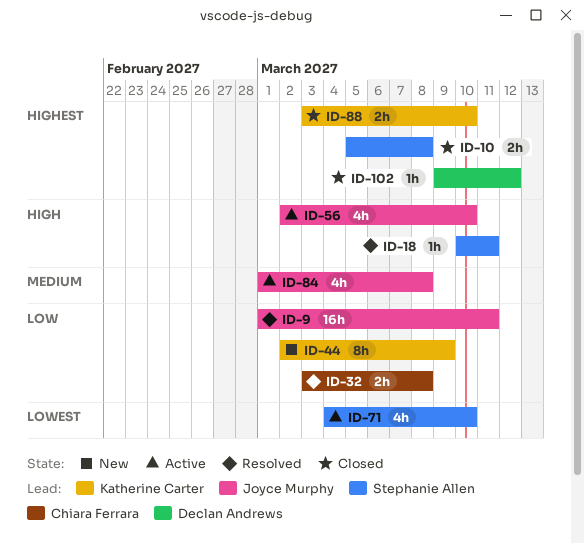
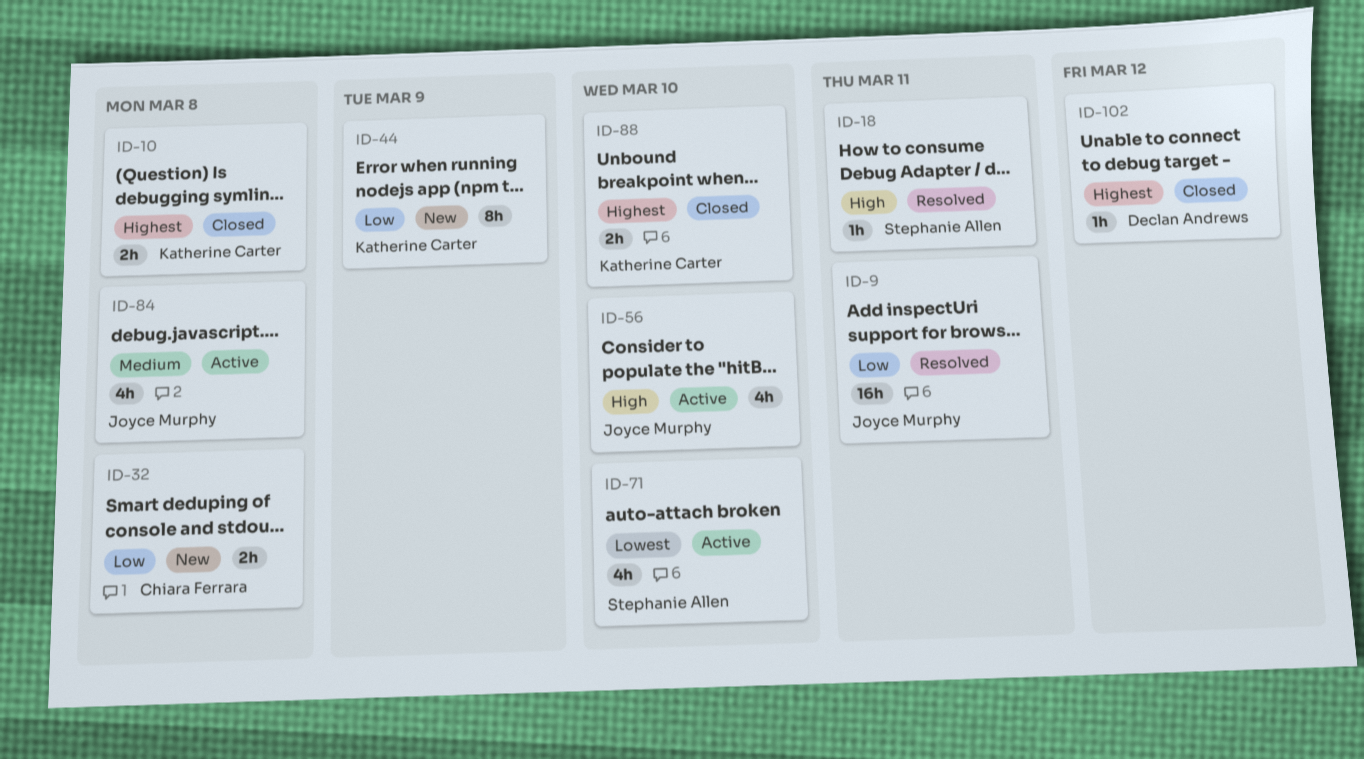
ID-10, owner: Stephanie Allen -> Katherine Carter
ID-32, status: Resolved -> New

